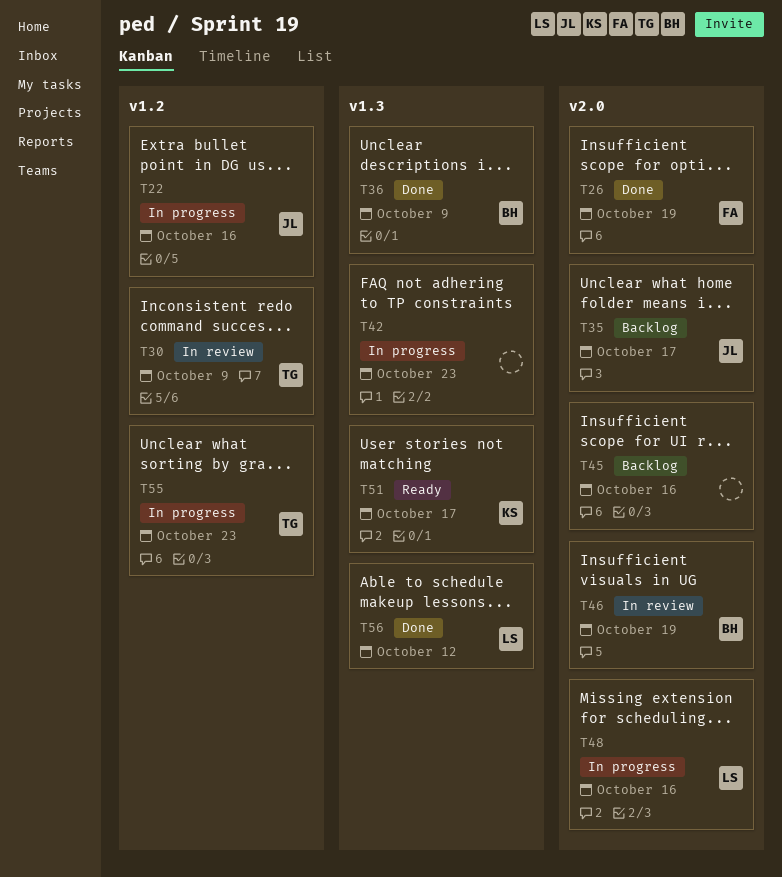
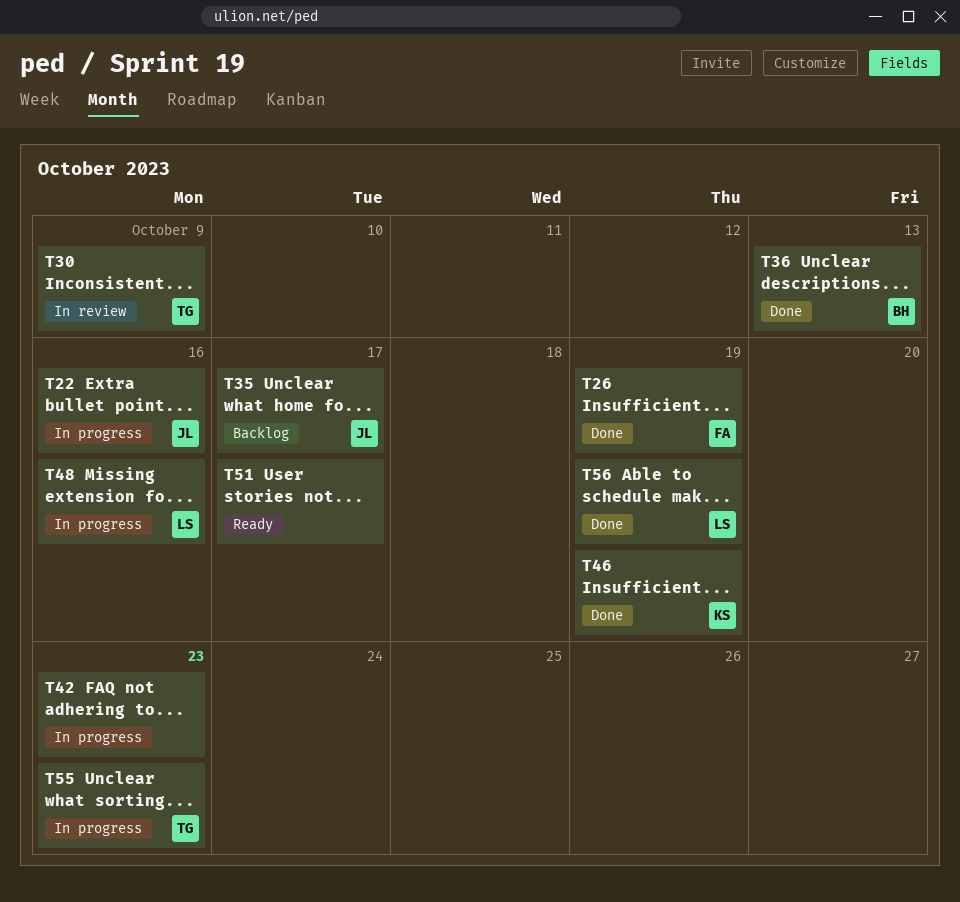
T36, due: Oct 9 -> Oct 13
T45: present -> none
T46, status: In review -> Done
T46, owner: BH -> KS
T51, owner: KS -> none
T56, due: Oct 12 -> Oct 19

